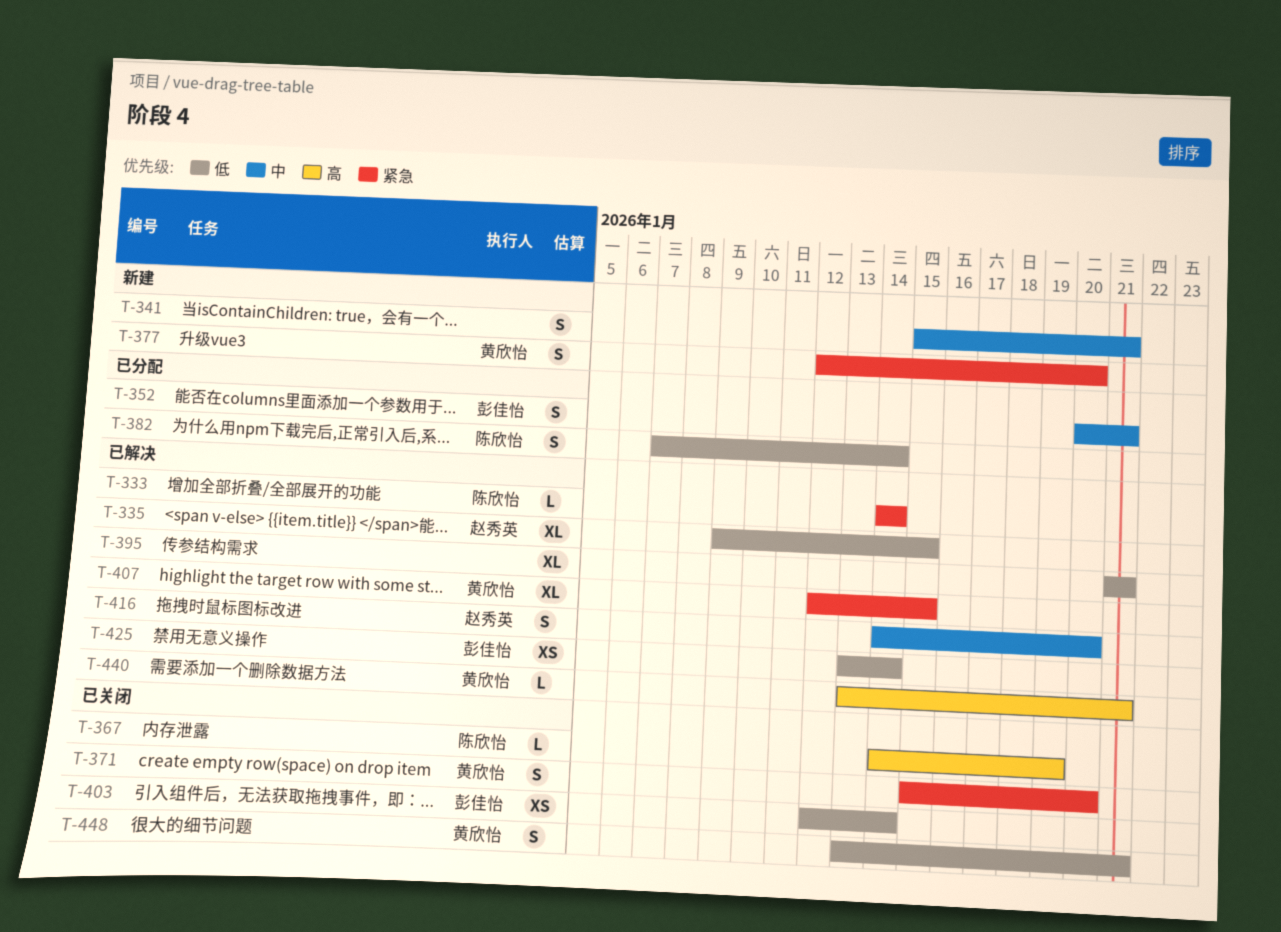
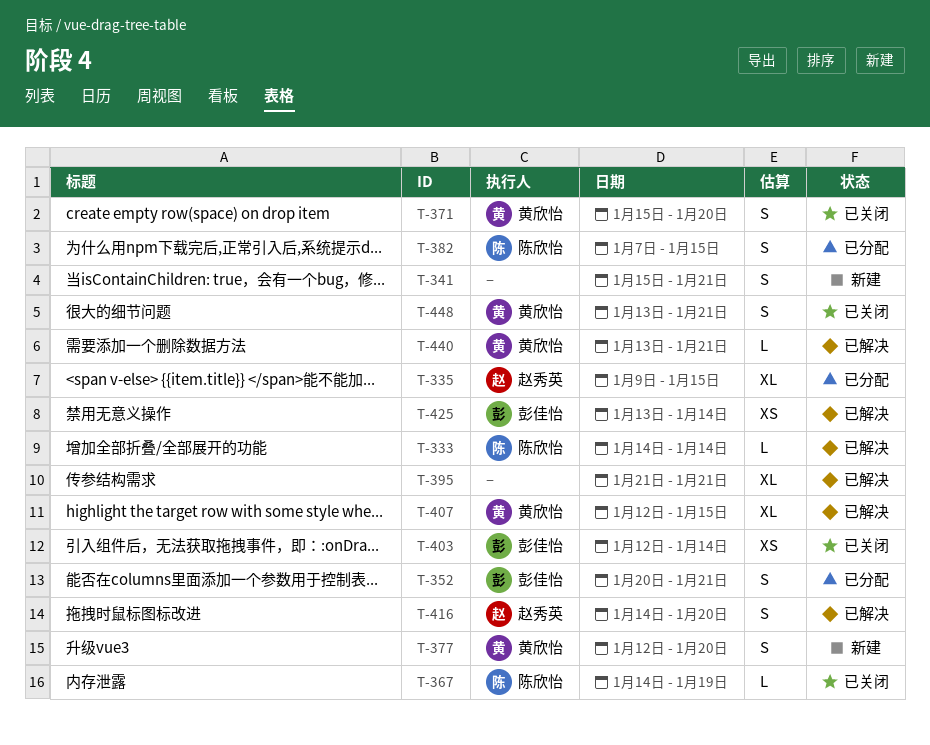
T-335, status: 已解决 -> 已分配
T-382, due: Jan 14 -> Jan 15

